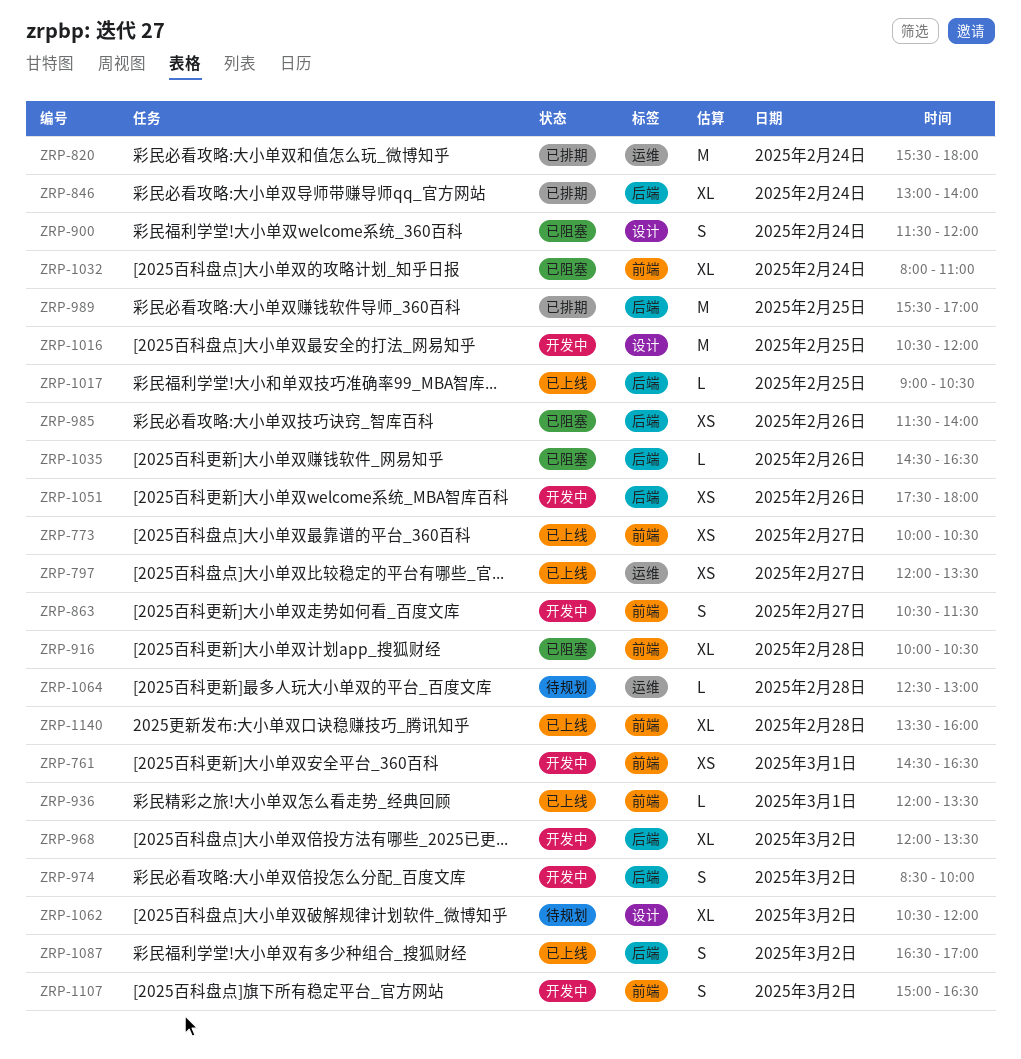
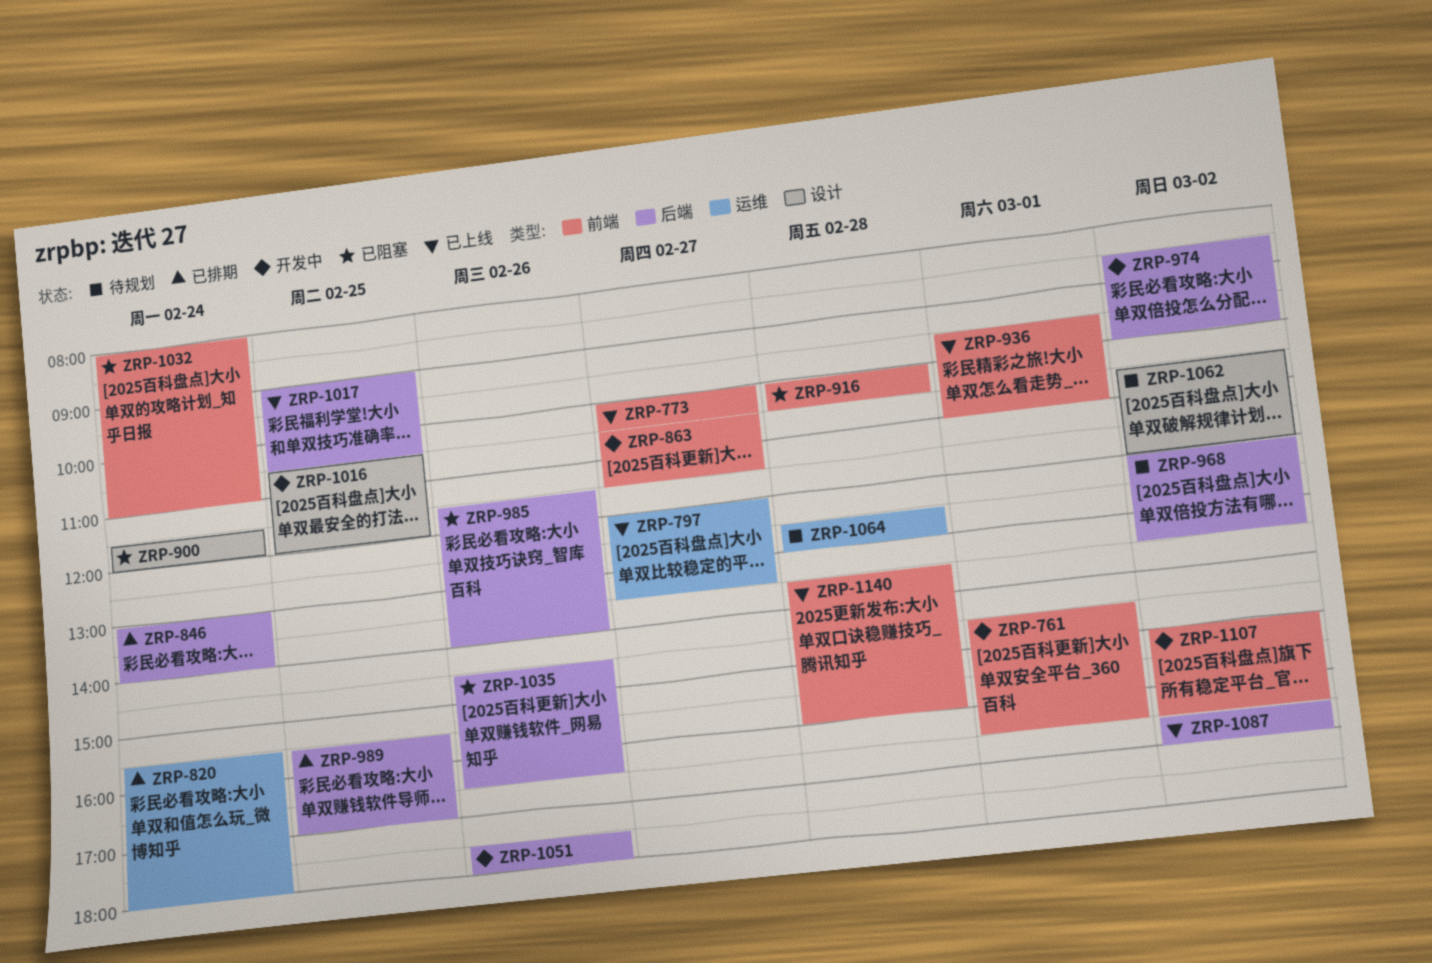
ZRP-936, begins: 12:00 -> 09:30
ZRP-936, ends: 13:30 -> 11:00
ZRP-968, status: 开发中 -> 待规划

